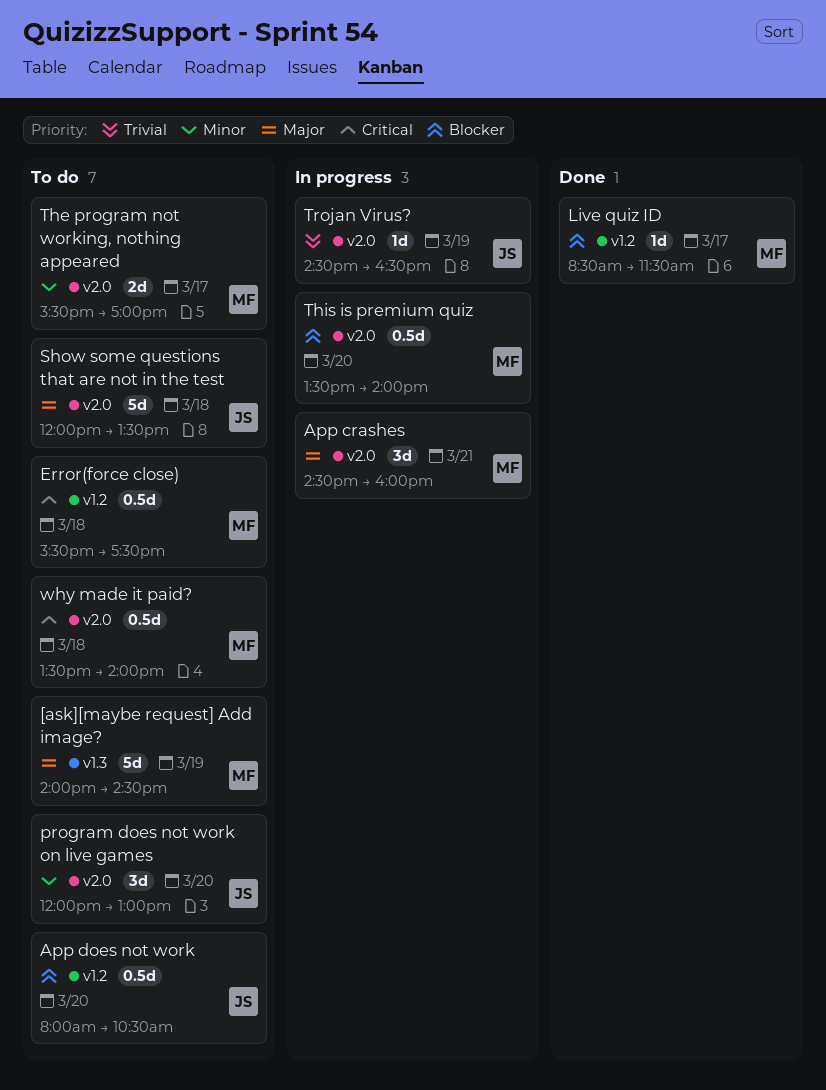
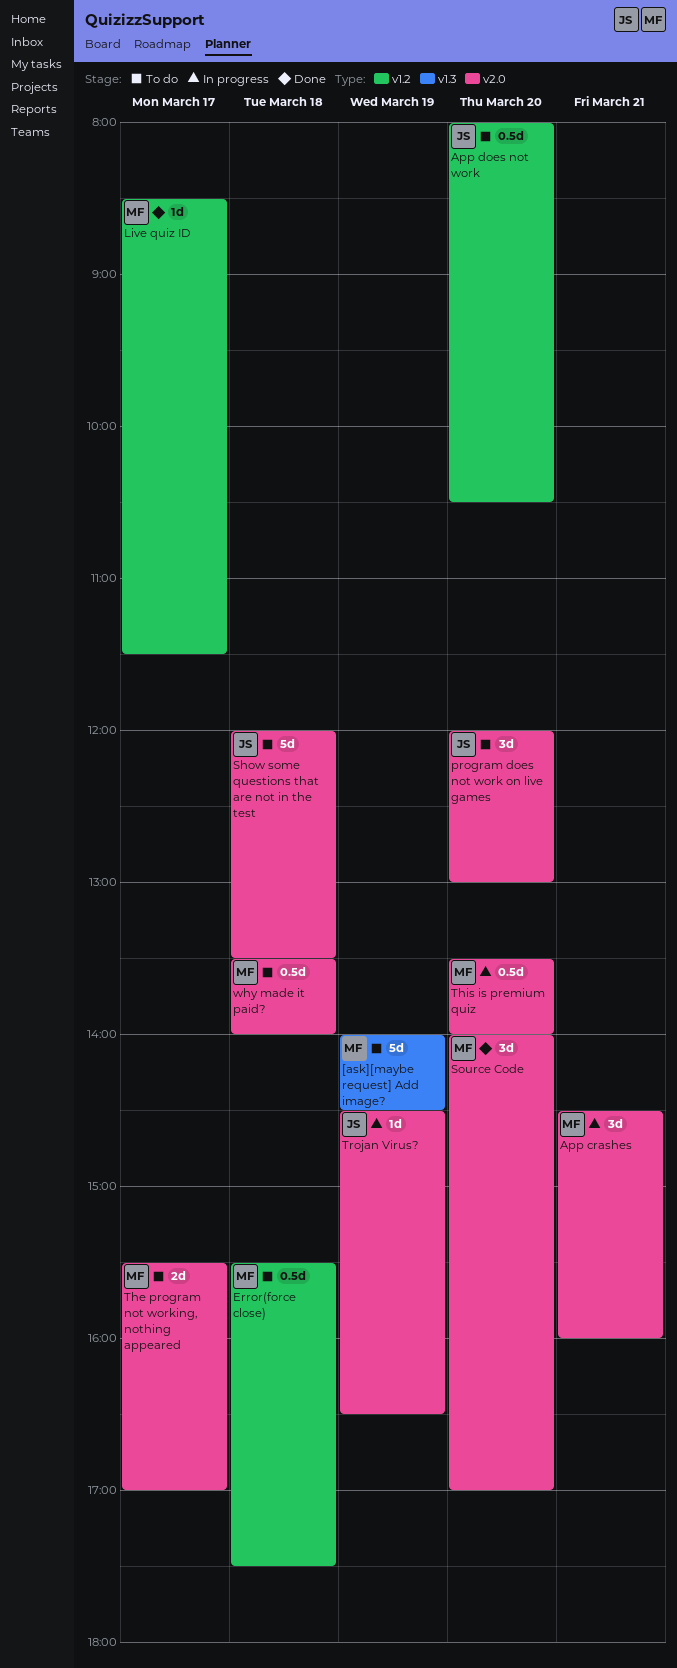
Source Code: none -> present

